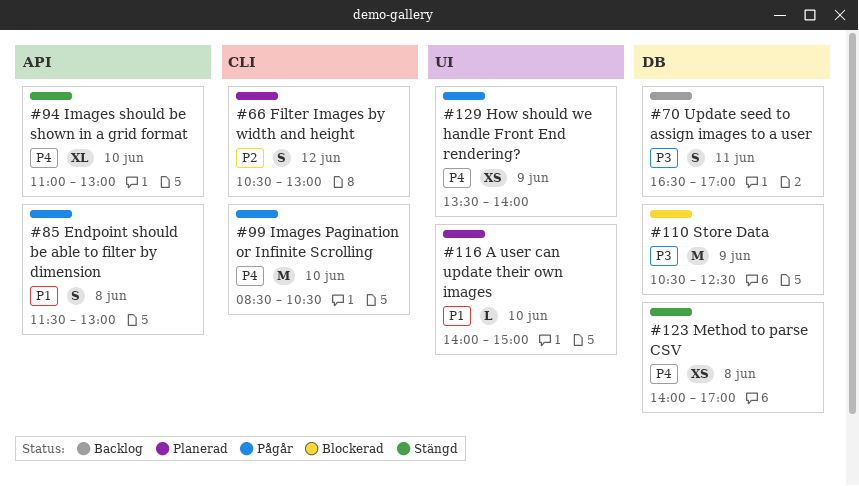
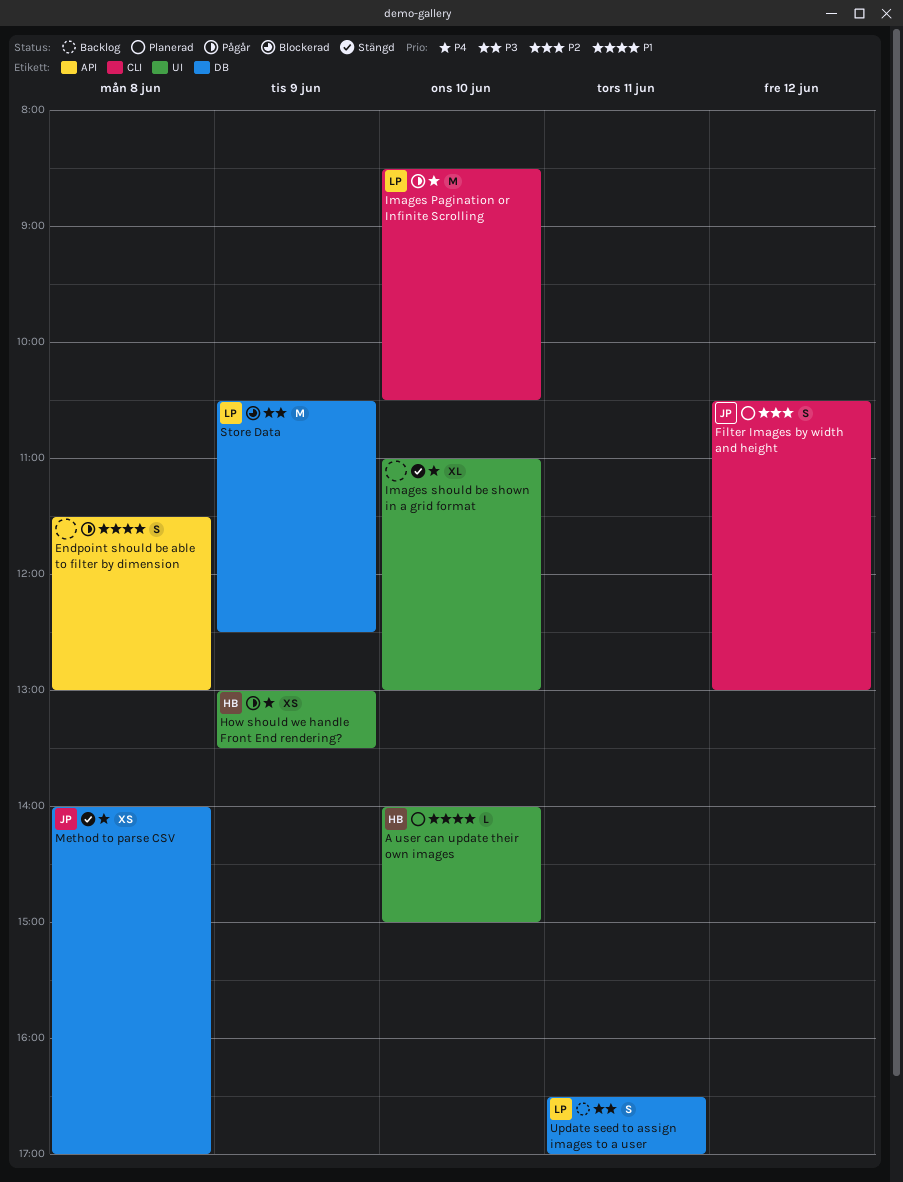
How should we handle Front End rendering?, begins: 13:30 -> 13:00
How should we handle Front End rendering?, ends: 14:00 -> 13:30
Images should be shown in a grid format, label: API -> UI

